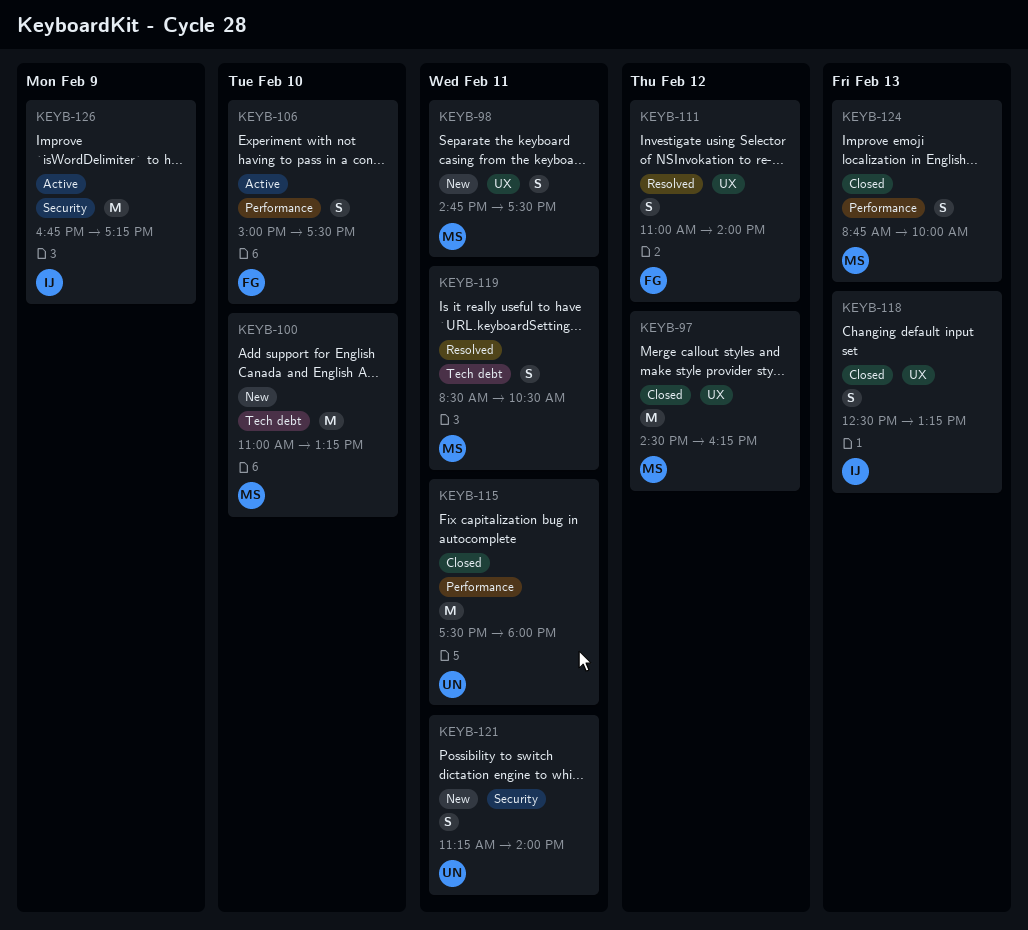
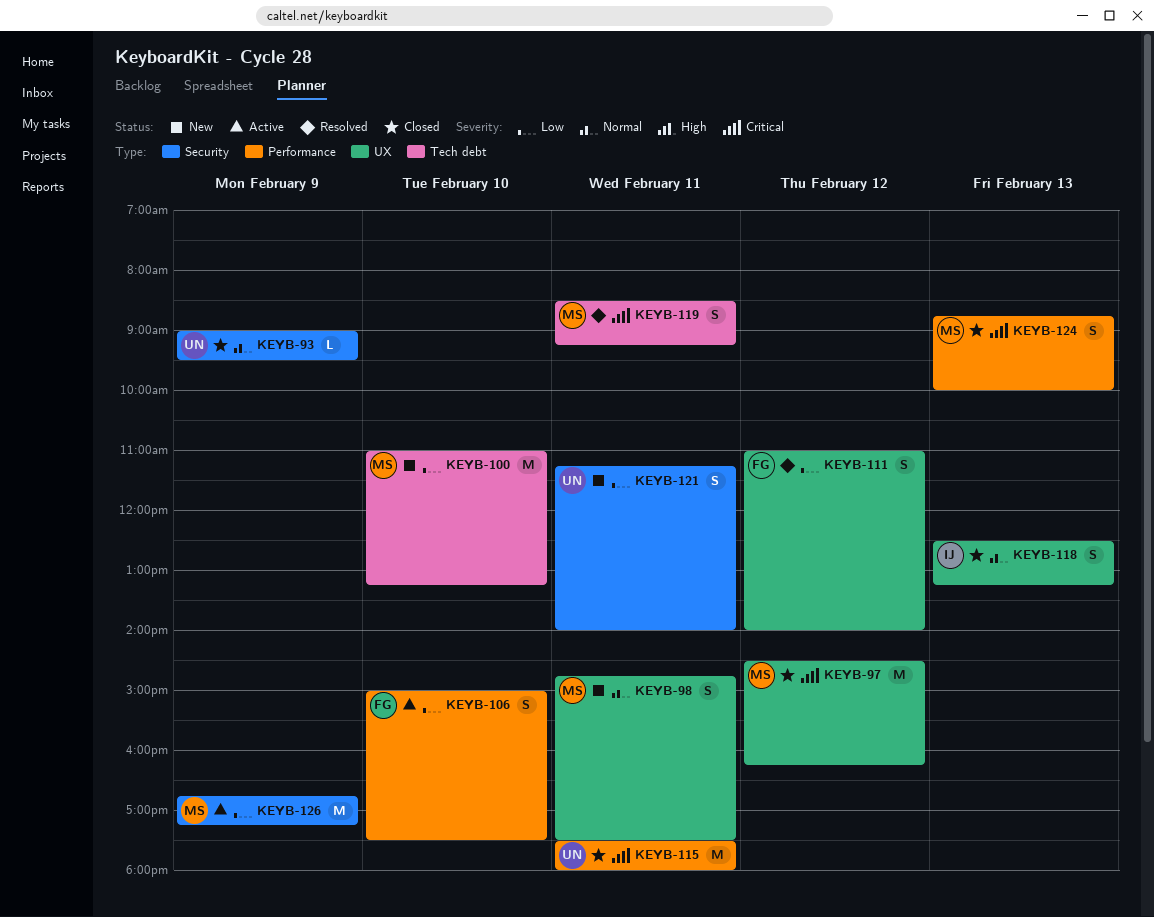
KEYB-93: none -> present
KEYB-119, ends: 10:30 -> 09:15
KEYB-126, owner: IJ -> MS

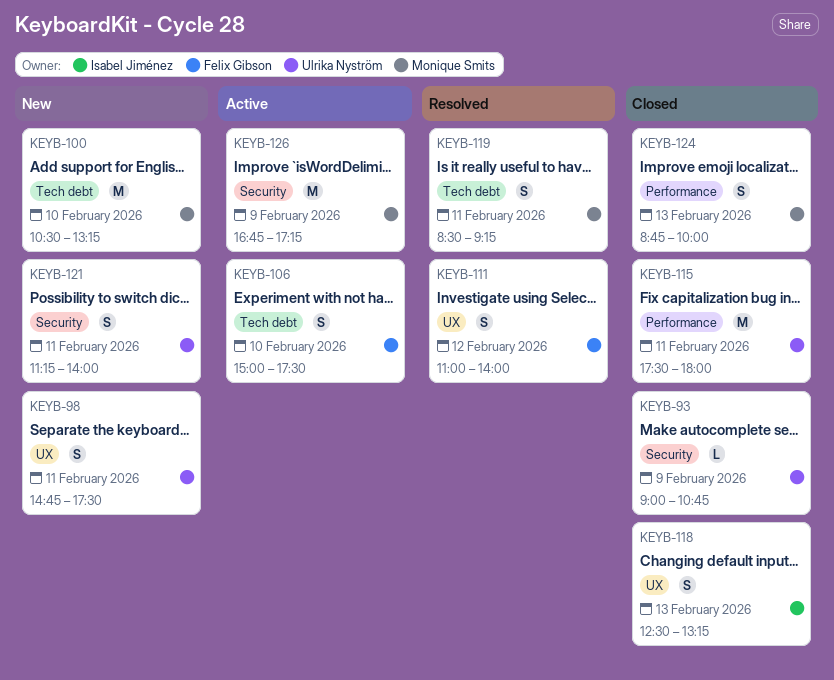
KEYB-93, ends: 09:30 -> 10:45
KEYB-97: present -> none
KEYB-98, owner: Monique Smits -> Ulrika Nyström
KEYB-100, begins: 11:00 -> 10:30
KEYB-106, label: Performance -> Tech debt

